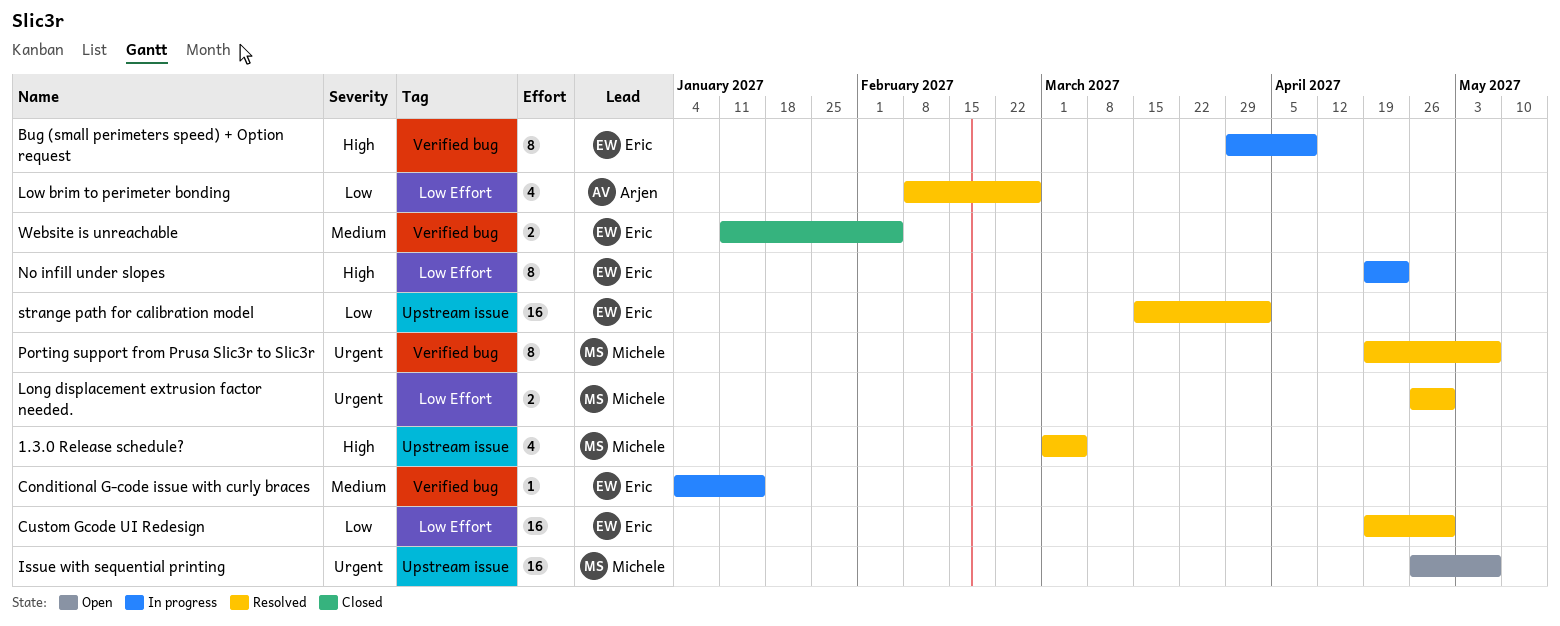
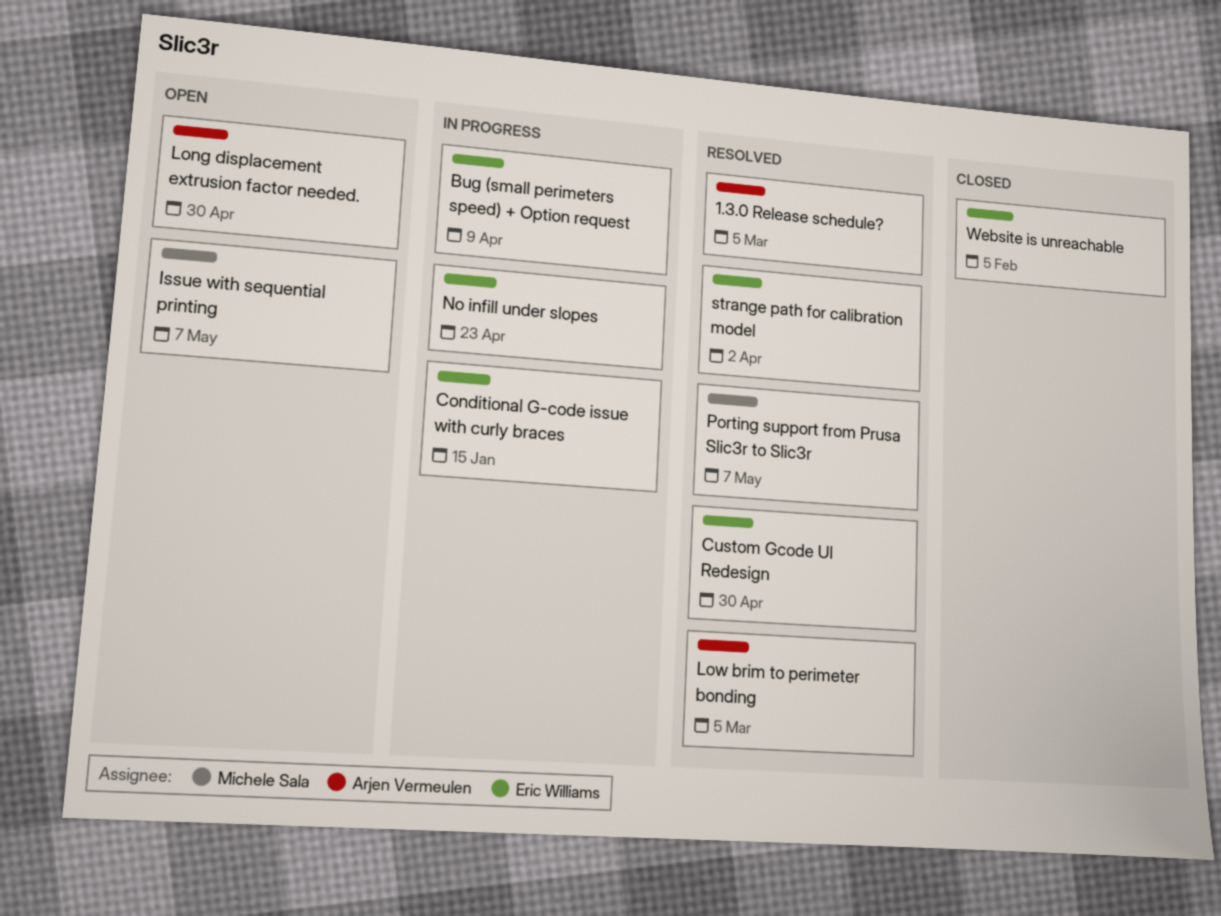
1.3.0 Release schedule?, owner: Michele Sala -> Arjen Vermeulen
Long displacement extrusion factor needed., status: Resolved -> Open
Long displacement extrusion factor needed., owner: Michele Sala -> Arjen Vermeulen
Low brim to perimeter bonding, due: Feb 26 -> Mar 5

